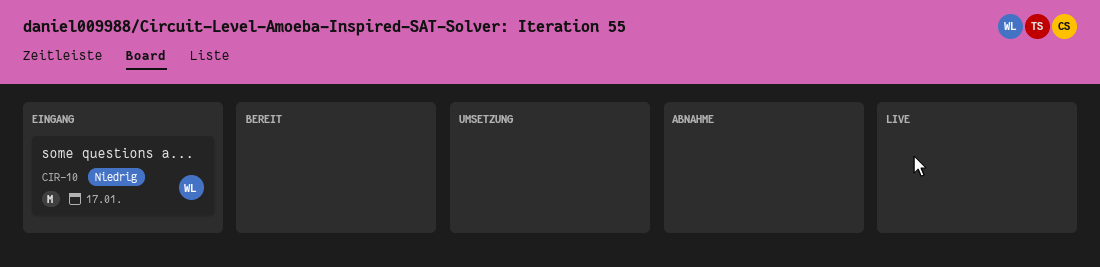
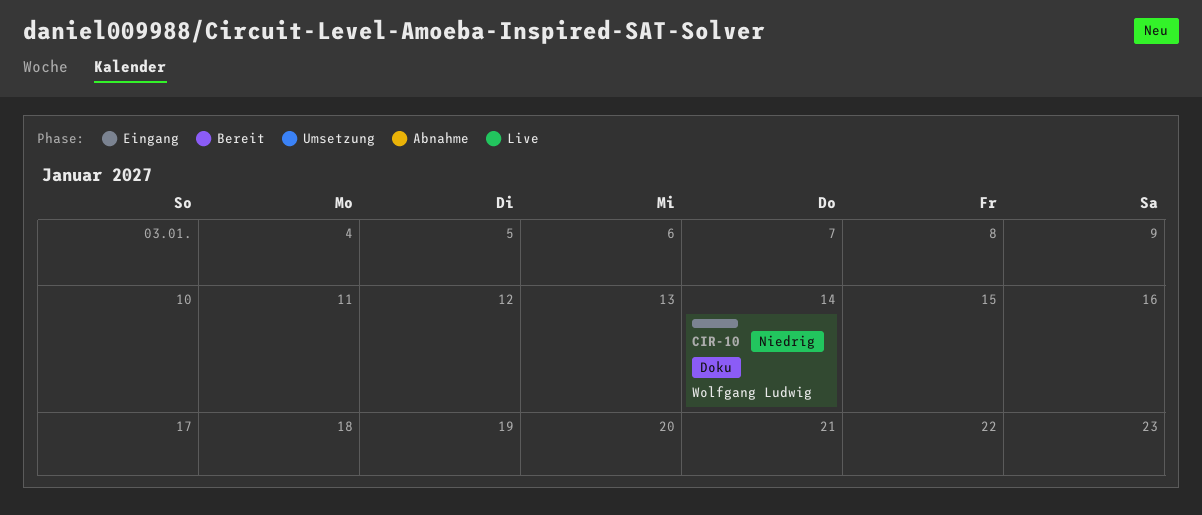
CIR-10, due: Jan 17 -> Jan 14

